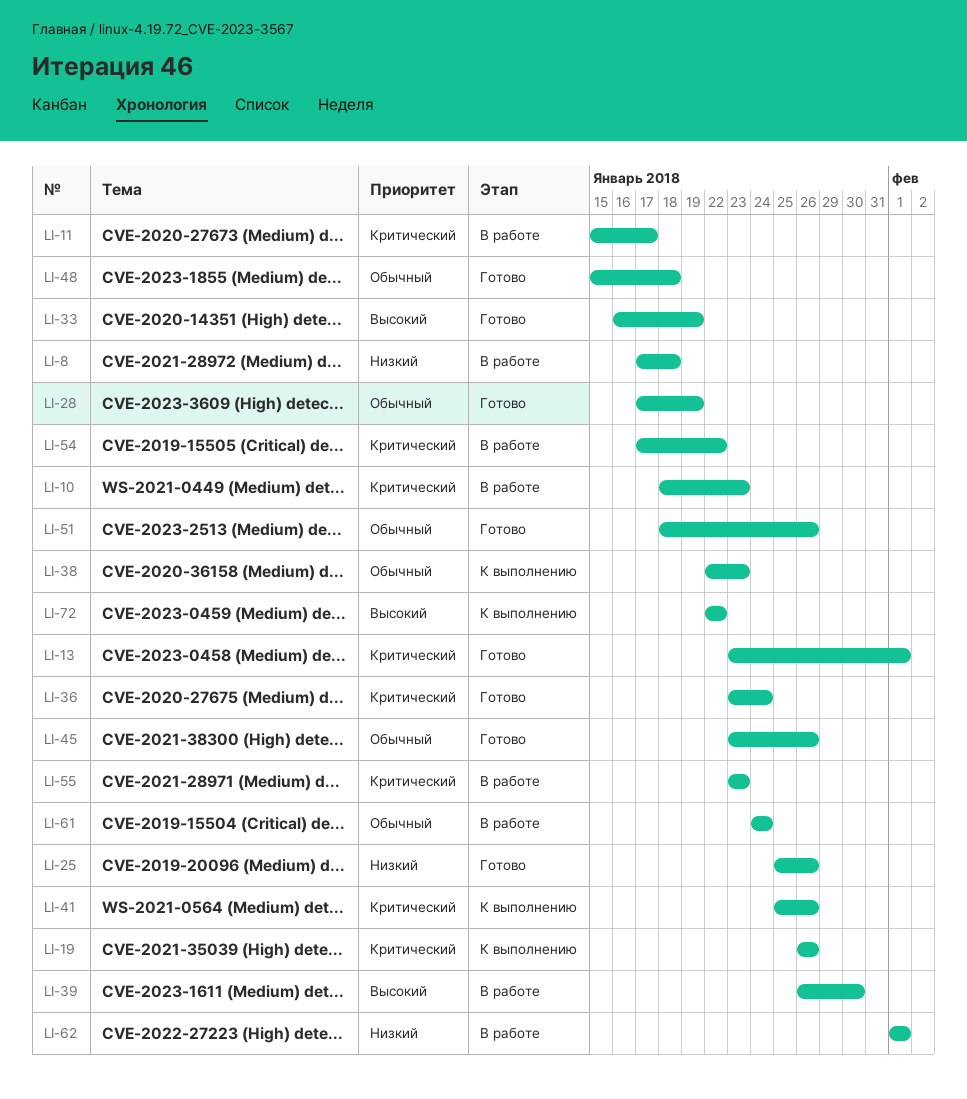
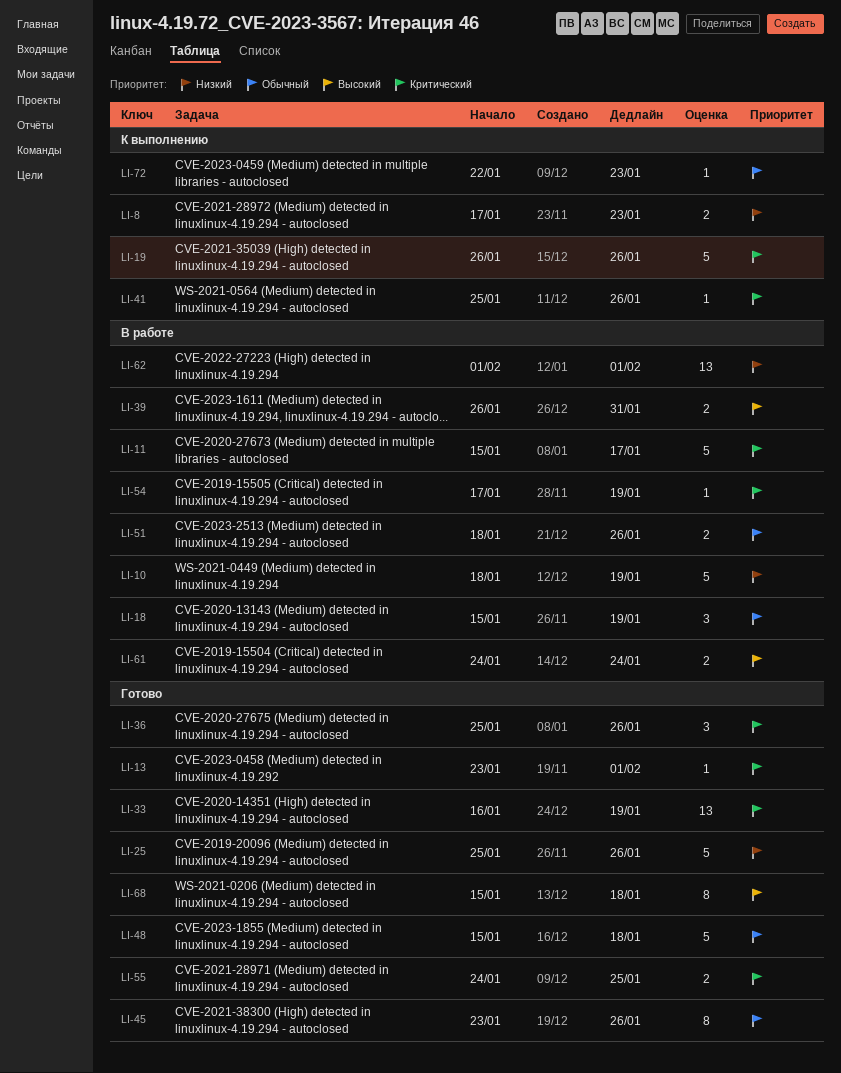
LI-8, status: В работе -> К выполнению
LI-8, due: Jan 18 -> Jan 23
LI-10, priority: Критический -> Низкий
LI-10, due: Jan 23 -> Jan 19
LI-18: none -> present
LI-28: present -> none
LI-33, priority: Высокий -> Критический
LI-36, start: Jan 23 -> Jan 25
LI-36, due: Jan 24 -> Jan 26
LI-38: present -> none
LI-39, due: Jan 30 -> Jan 31
LI-51, status: Готово -> В работе
LI-54, due: Jan 22 -> Jan 19
LI-55, status: В работе -> Готово
LI-55, start: Jan 23 -> Jan 24
LI-55, due: Jan 23 -> Jan 25
LI-61, priority: Обычный -> Высокий
LI-68: none -> present
LI-72, priority: Высокий -> Обычный
LI-72, due: Jan 22 -> Jan 23

